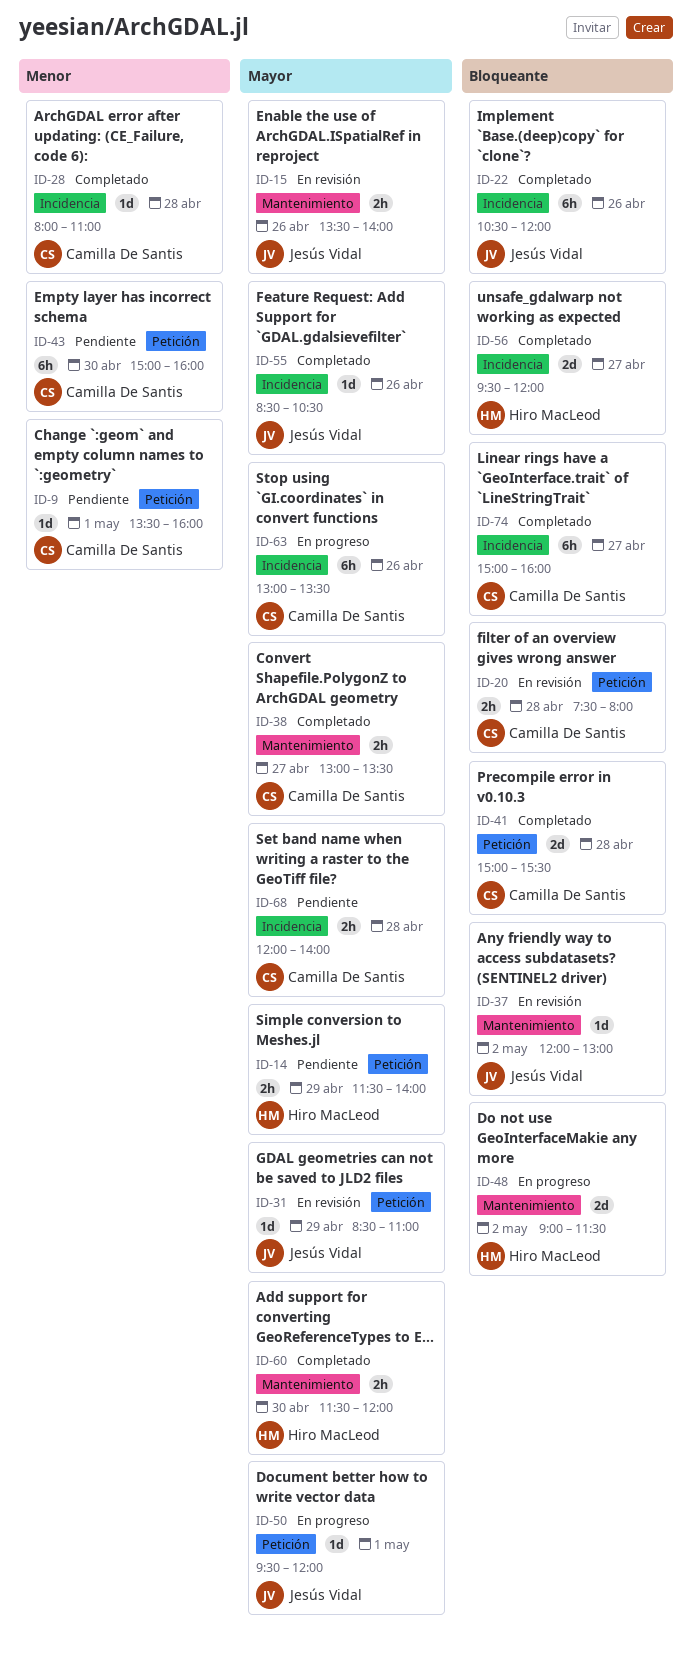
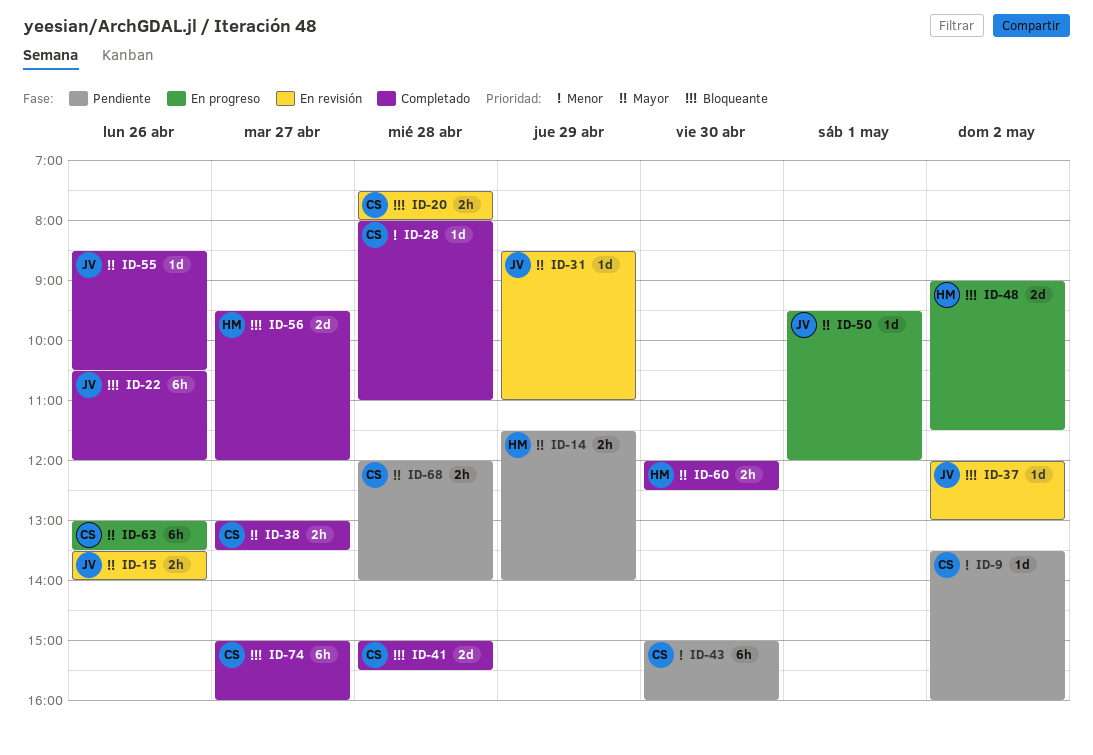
ID-9, day: May 1 -> May 2
ID-60, begins: 11:30 -> 12:00
ID-60, ends: 12:00 -> 12:30

